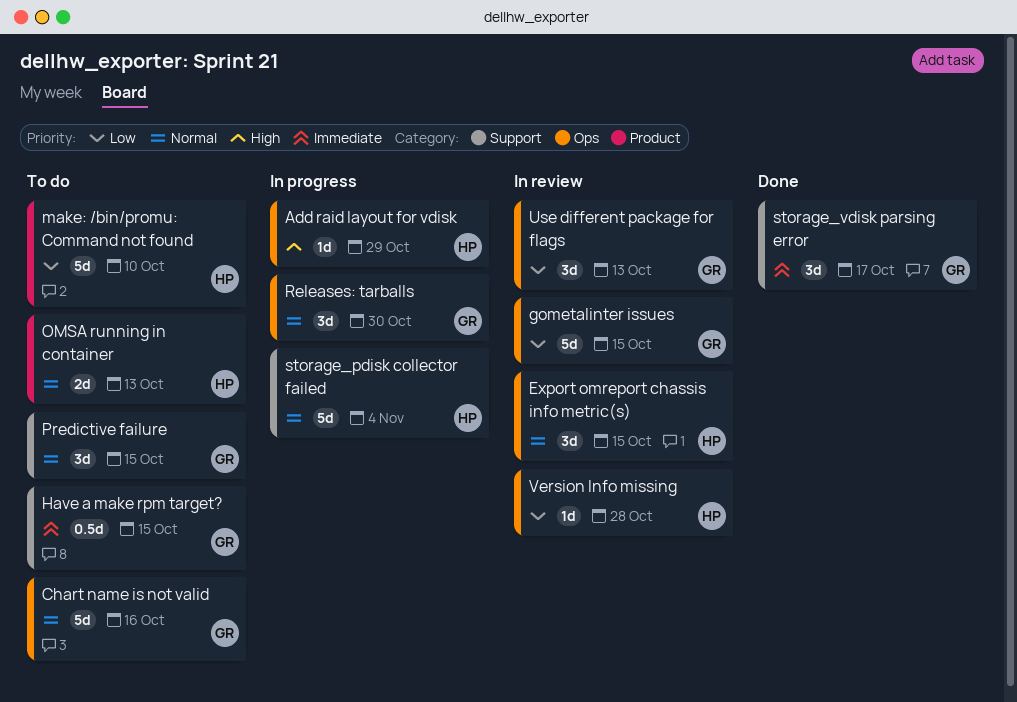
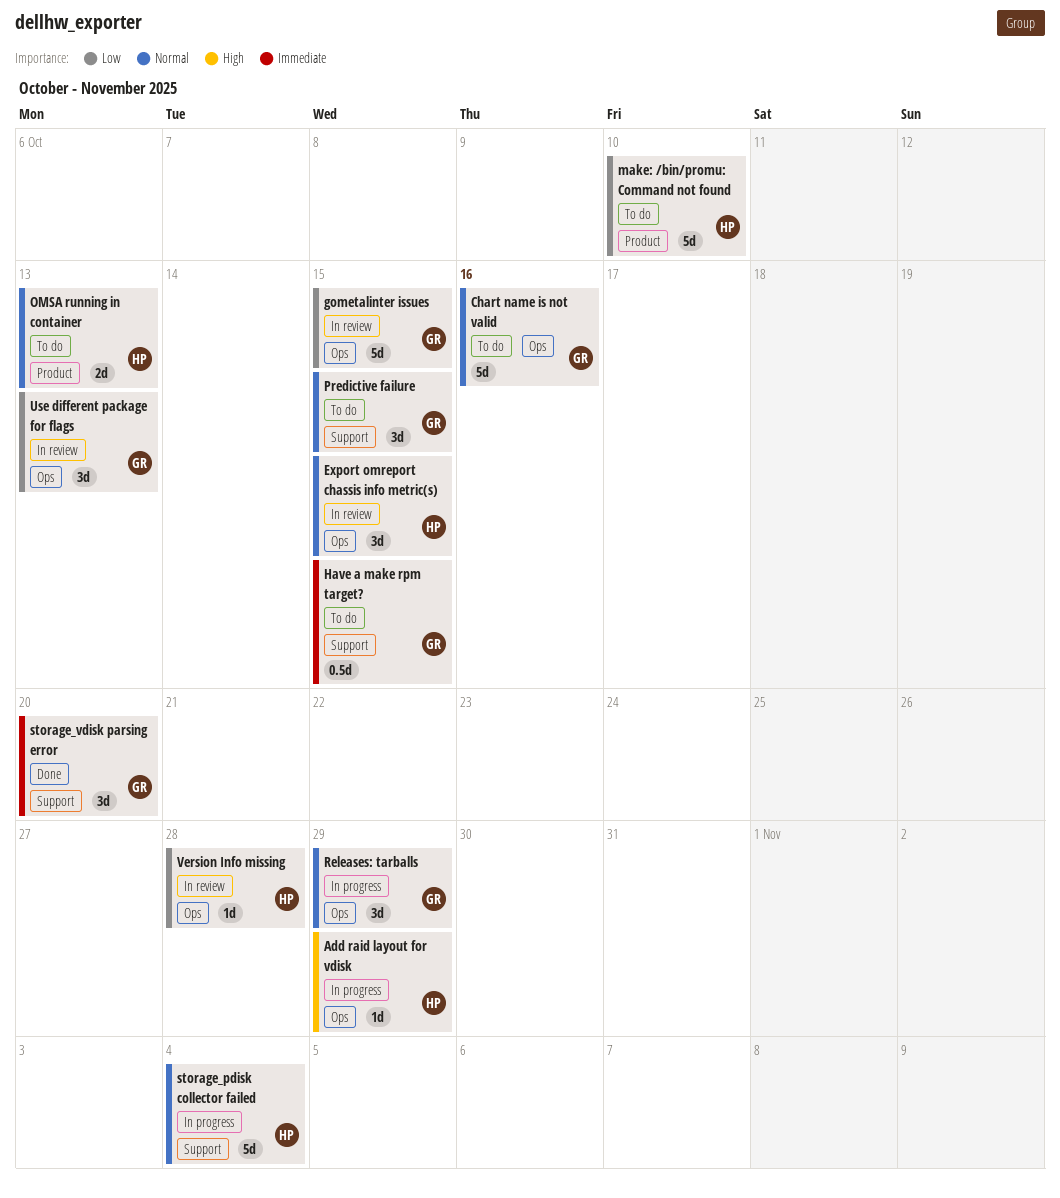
Releases: tarballs, due: Oct 30 -> Oct 29
storage_vdisk parsing error, due: Oct 17 -> Oct 20

